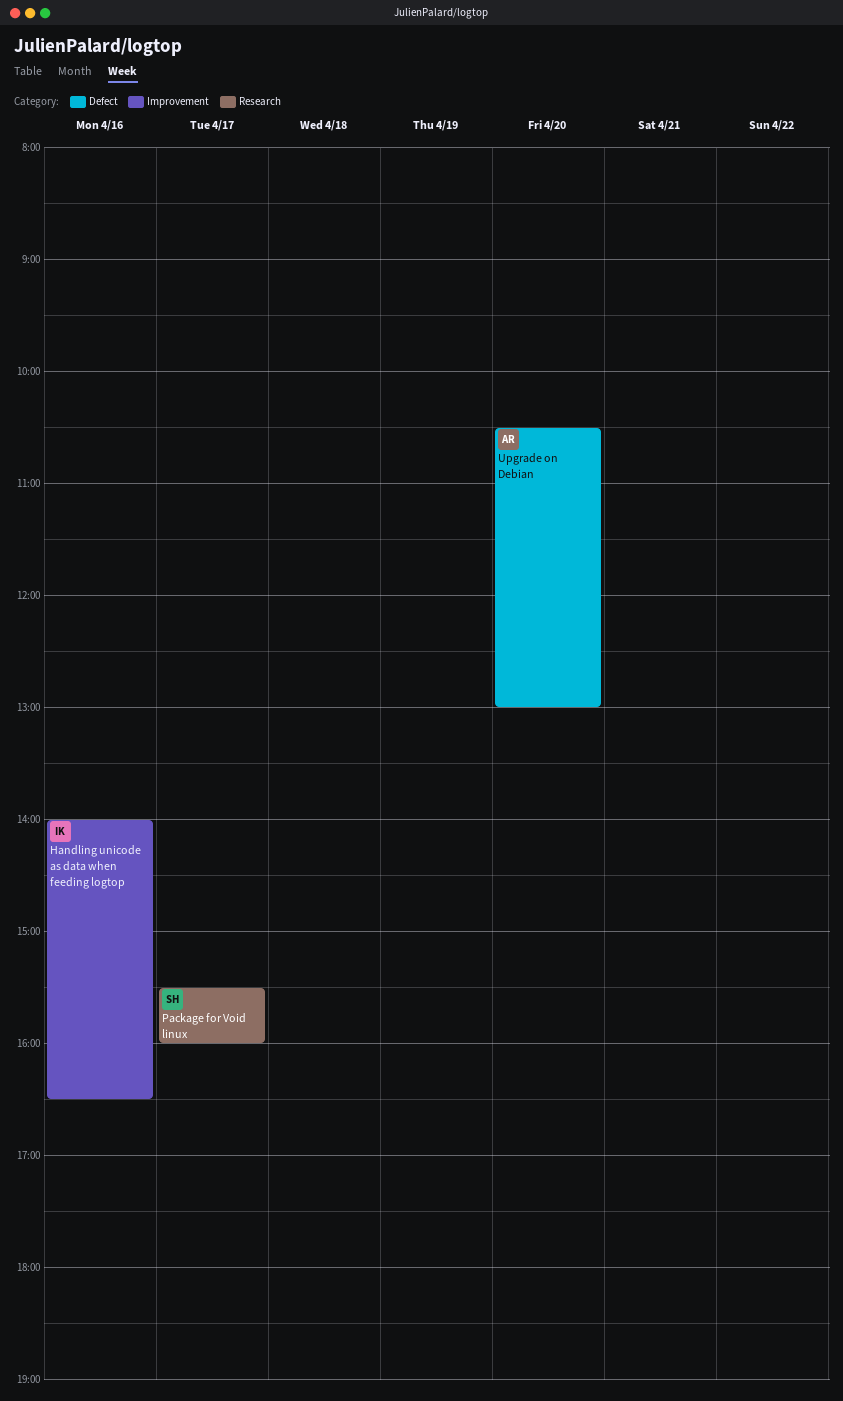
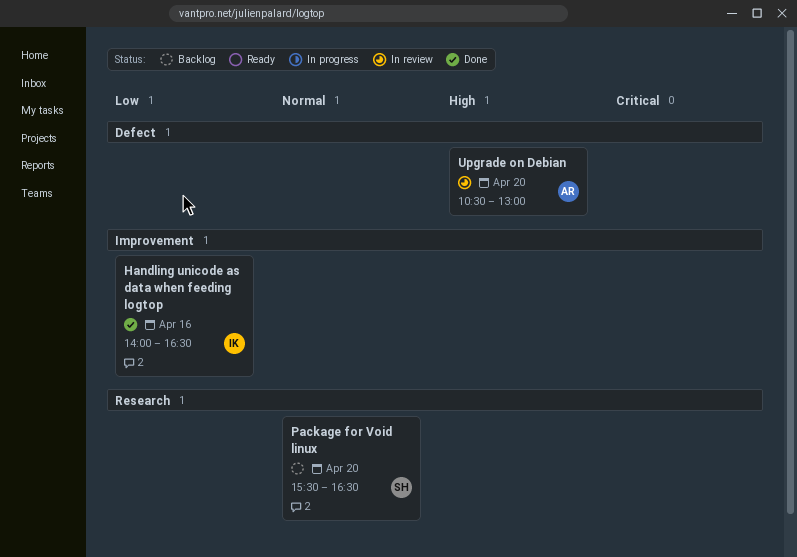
Package for Void linux, day: Apr 17 -> Apr 20
Package for Void linux, ends: 16:00 -> 16:30

